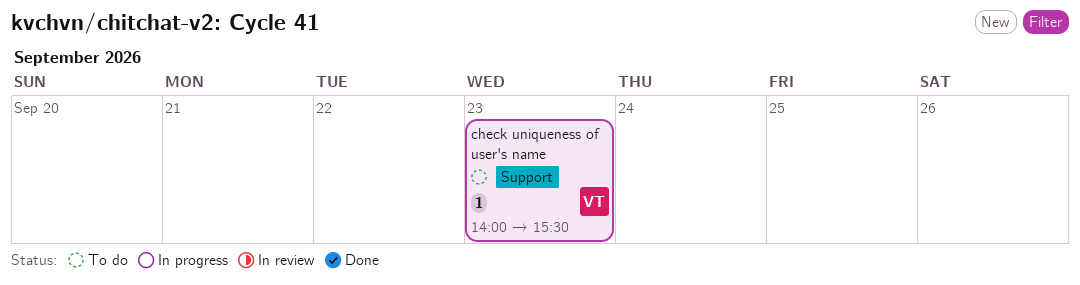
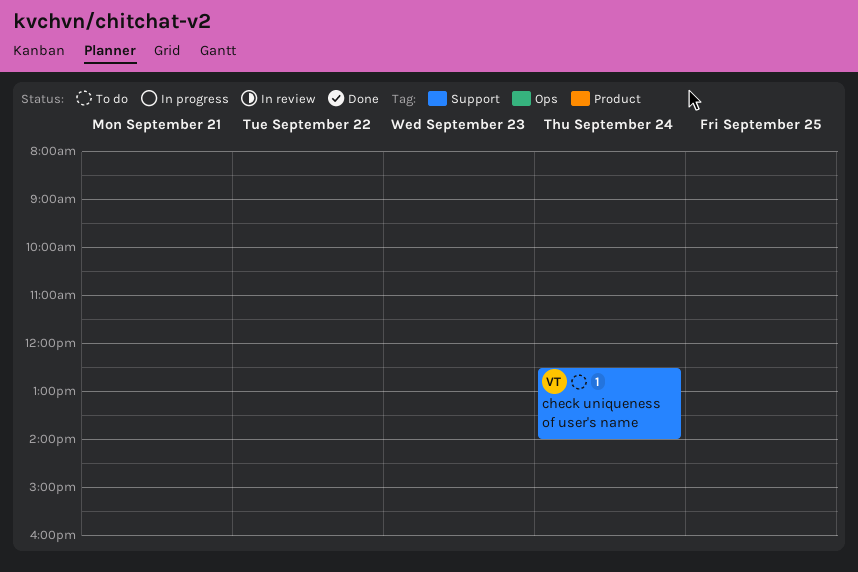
check uniqueness of user's name, day: Sep 23 -> Sep 24
check uniqueness of user's name, begins: 14:00 -> 12:30
check uniqueness of user's name, ends: 15:30 -> 14:00

